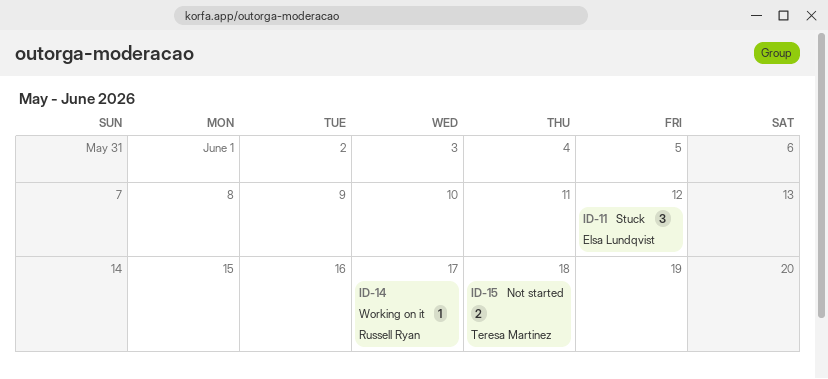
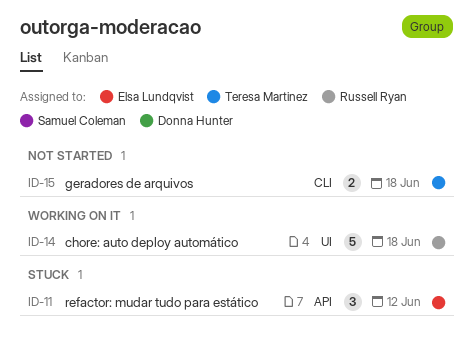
ID-14, estimate: 1 -> 5
ID-14, due: Jun 17 -> Jun 18

